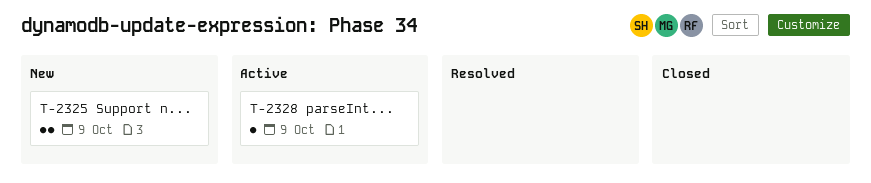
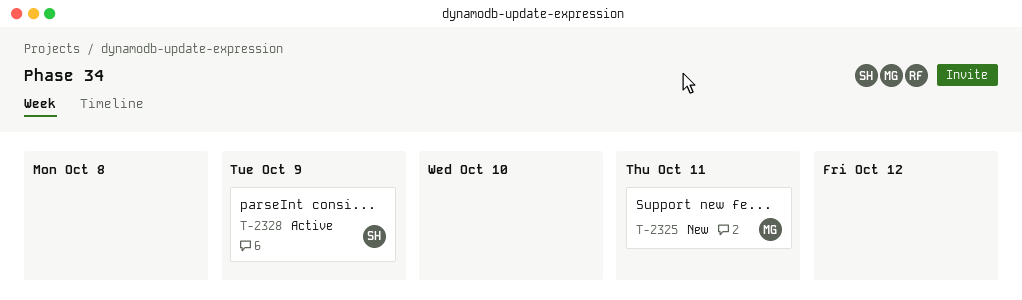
T-2325, due: Oct 9 -> Oct 11

